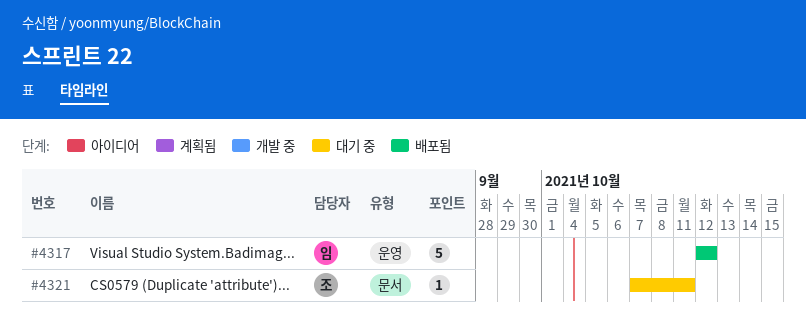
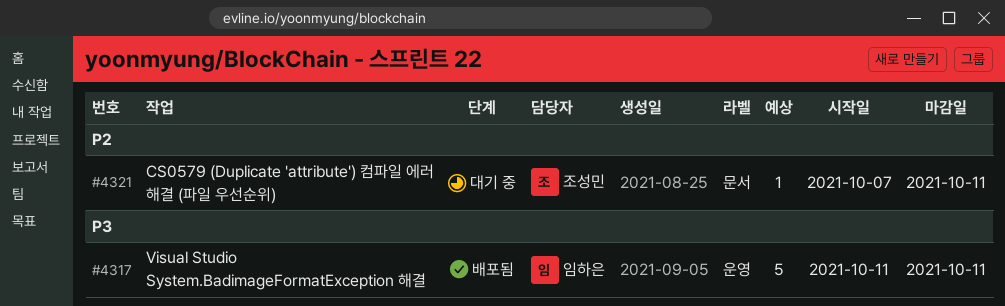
#4317, start: Oct 12 -> Oct 11
#4317, due: Oct 12 -> Oct 11

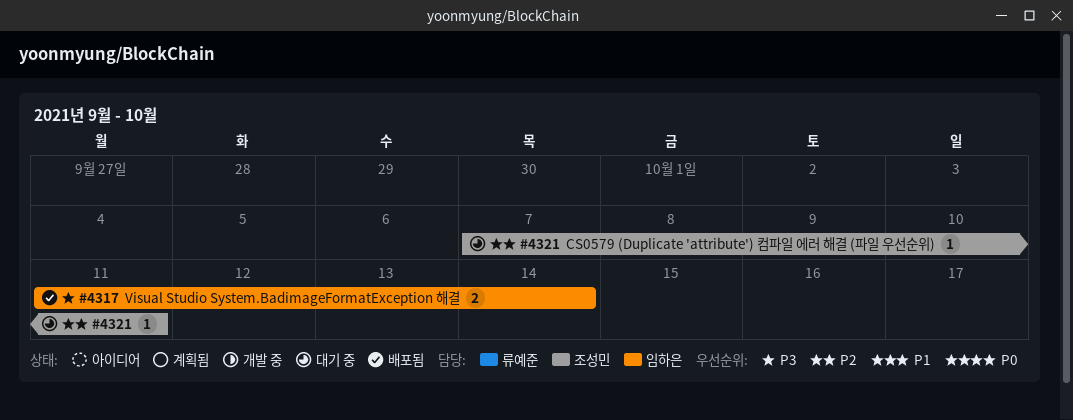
#4317, estimate: 5 -> 2
#4317, due: Oct 11 -> Oct 14

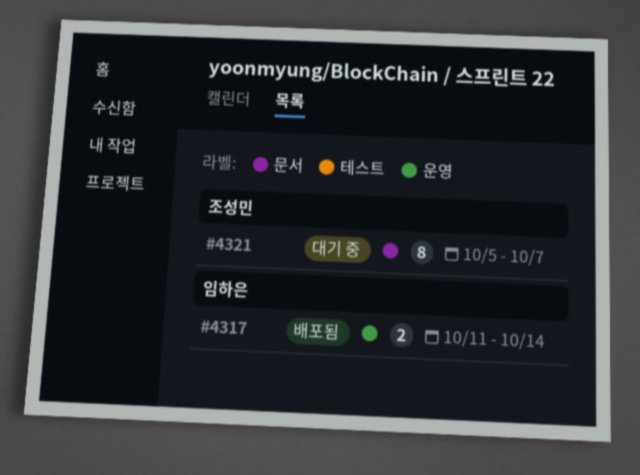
#4321, estimate: 1 -> 8
#4321, start: Oct 7 -> Oct 5
#4321, due: Oct 11 -> Oct 7

